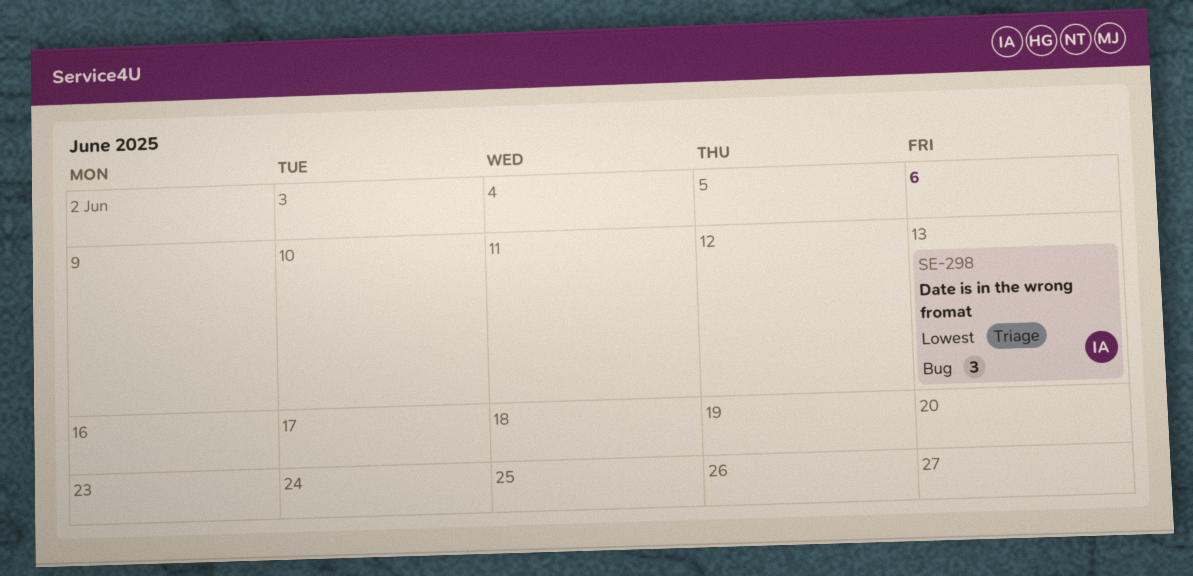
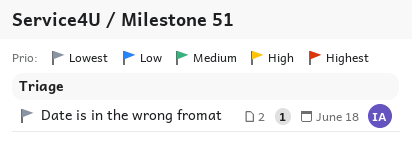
Date is in the wrong fromat, estimate: 3 -> 1
Date is in the wrong fromat, due: Jun 13 -> Jun 18

